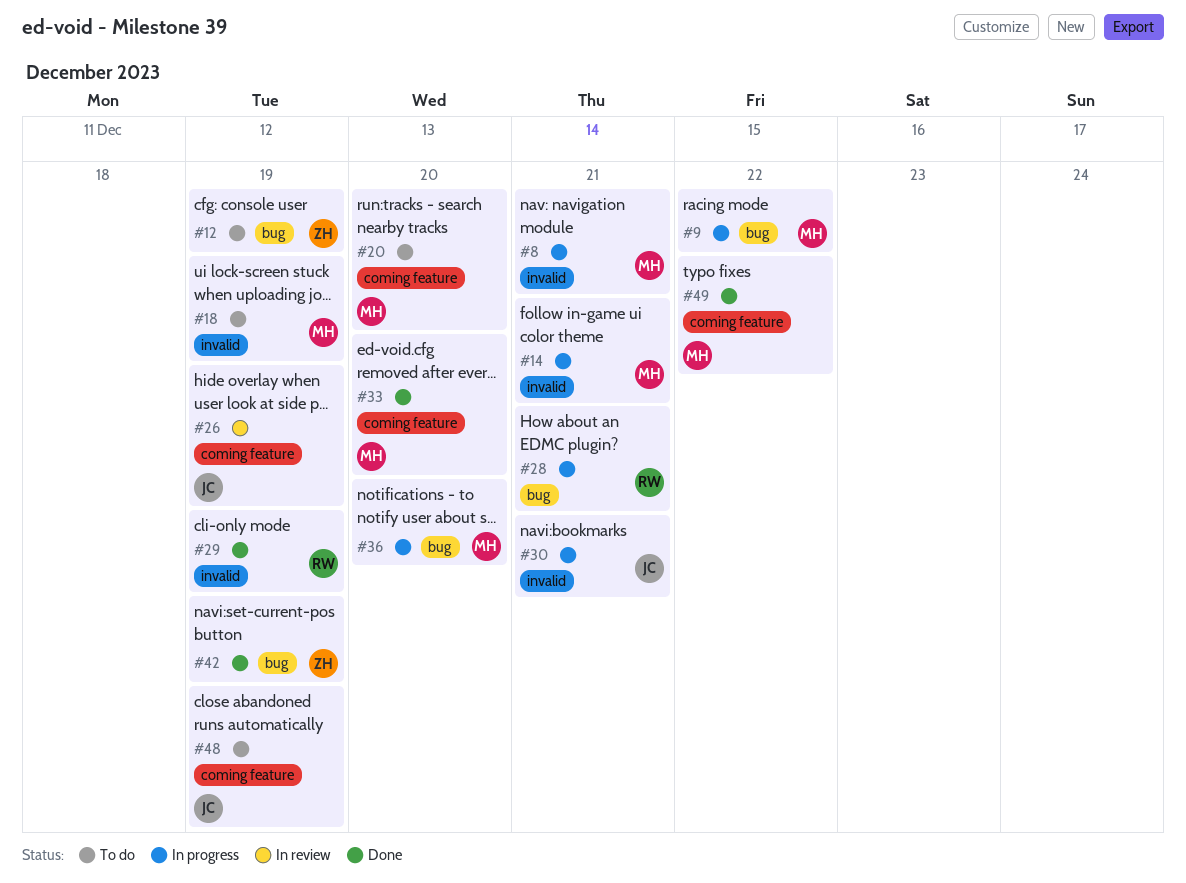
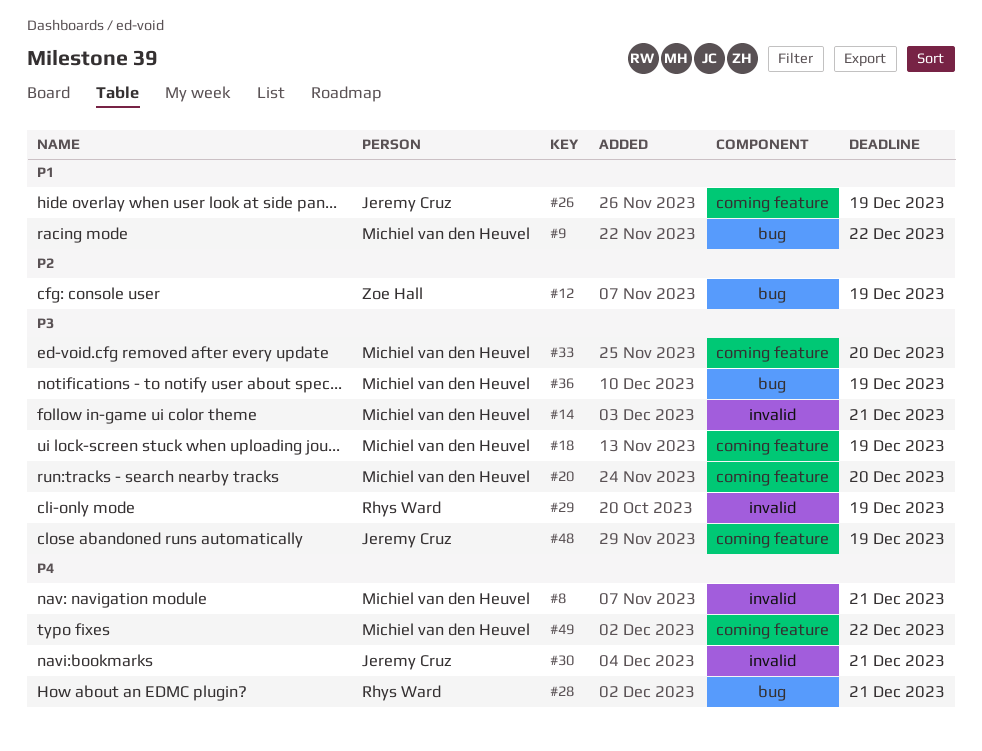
#18, label: invalid -> coming feature
#36, due: Dec 20 -> Dec 19
#42: present -> none

